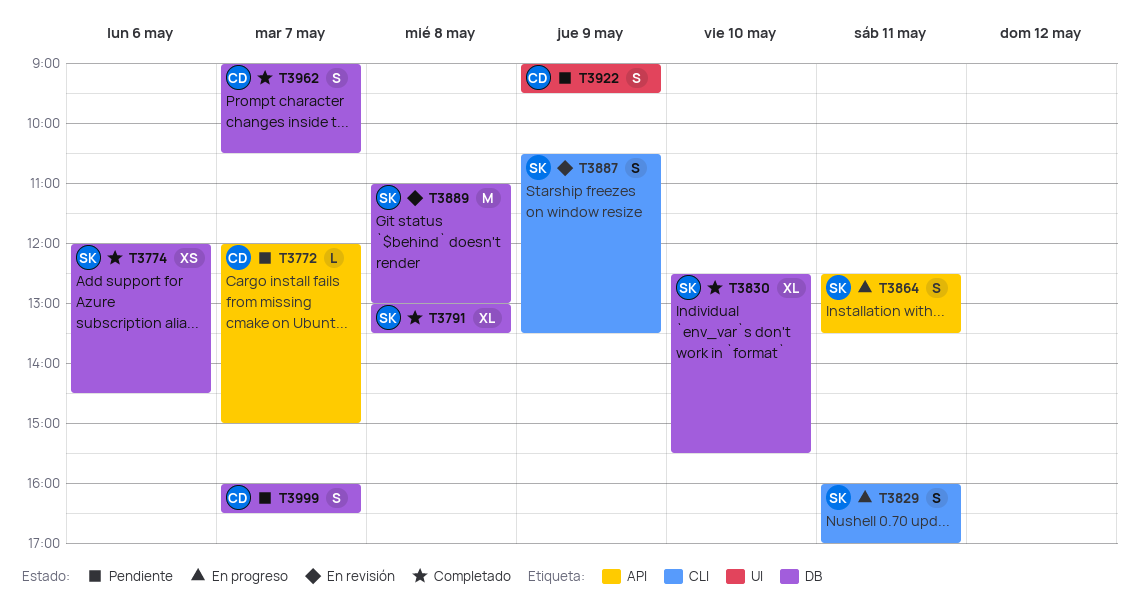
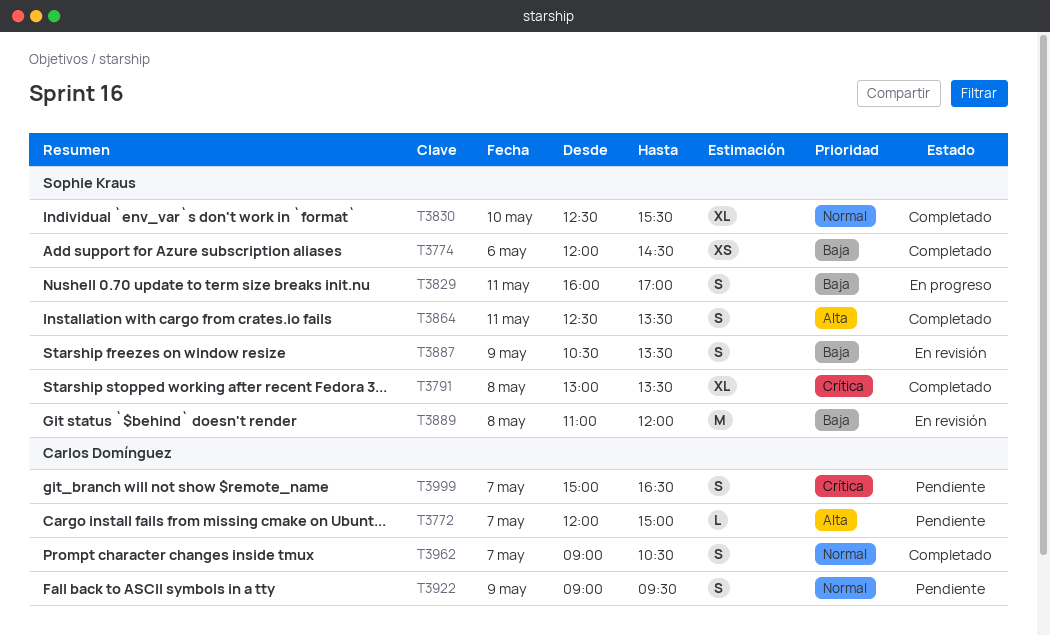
T3864, status: En progreso -> Completado
T3889, ends: 13:00 -> 12:00
T3999, begins: 16:00 -> 15:00

